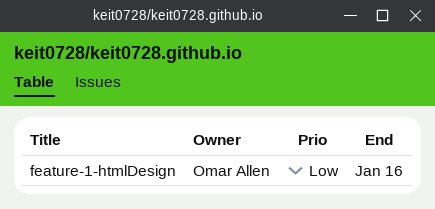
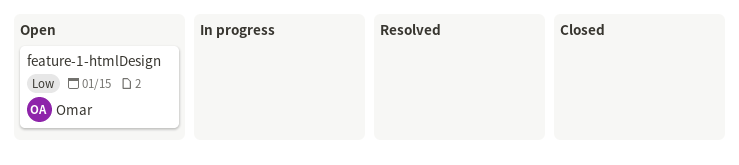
feature-1-htmlDesign, due: Jan 16 -> Jan 15

